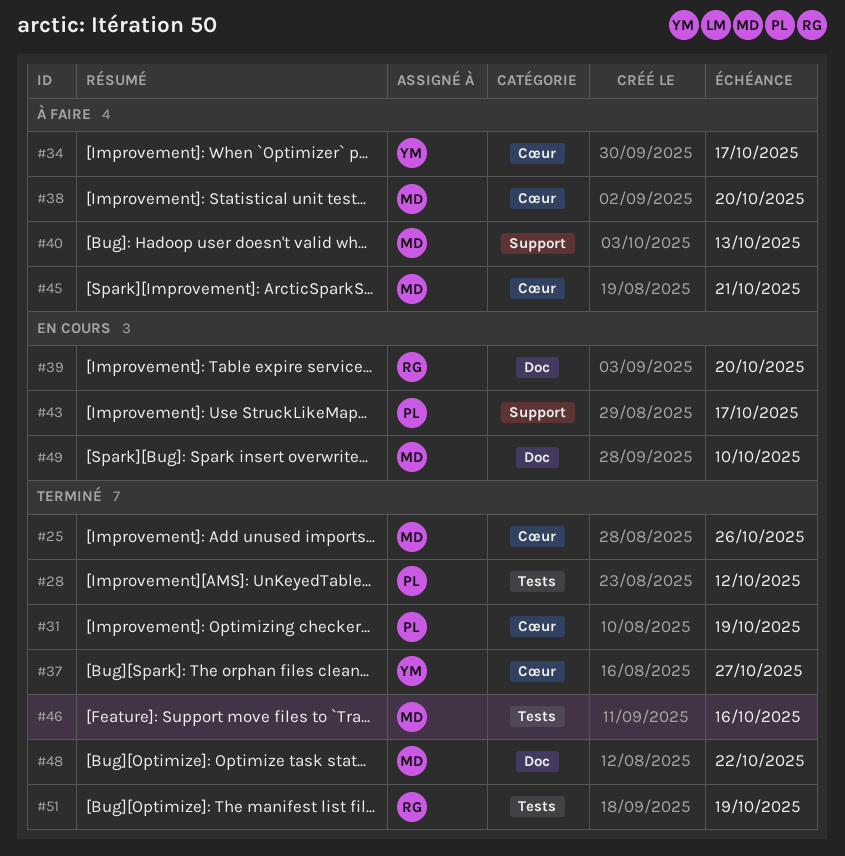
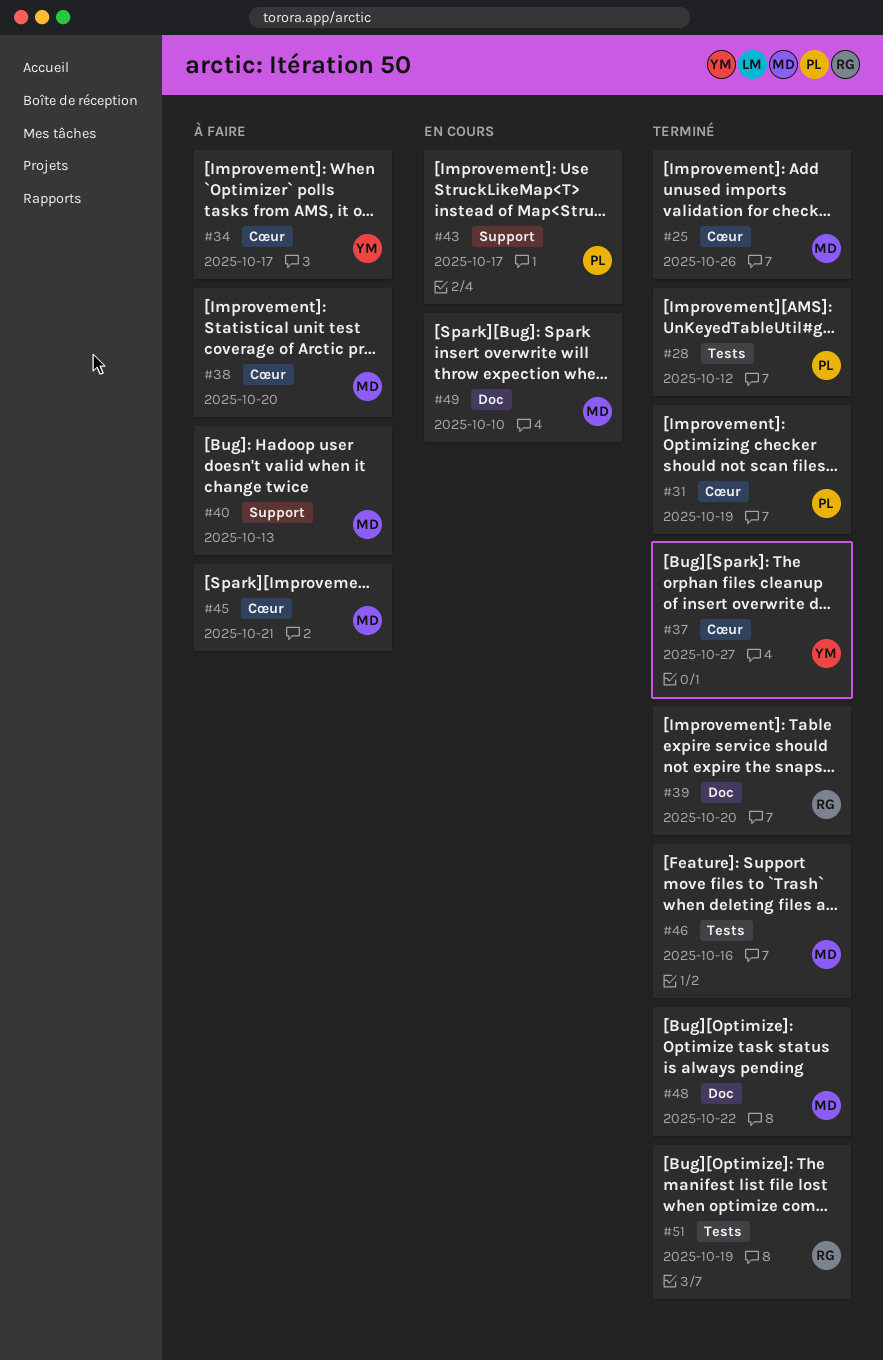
#39, status: En cours -> Terminé

